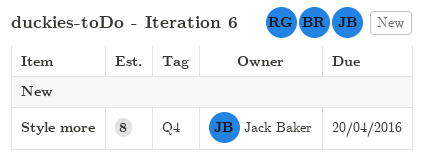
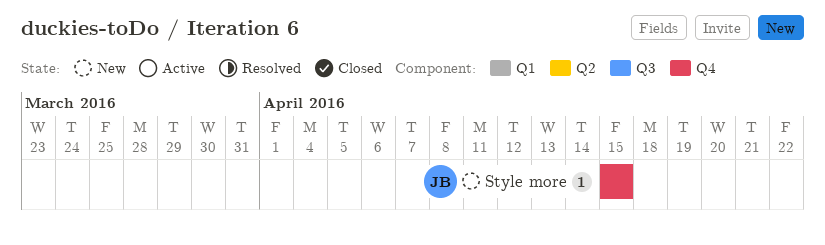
Style more, estimate: 8 -> 1
Style more, due: Apr 20 -> Apr 15

